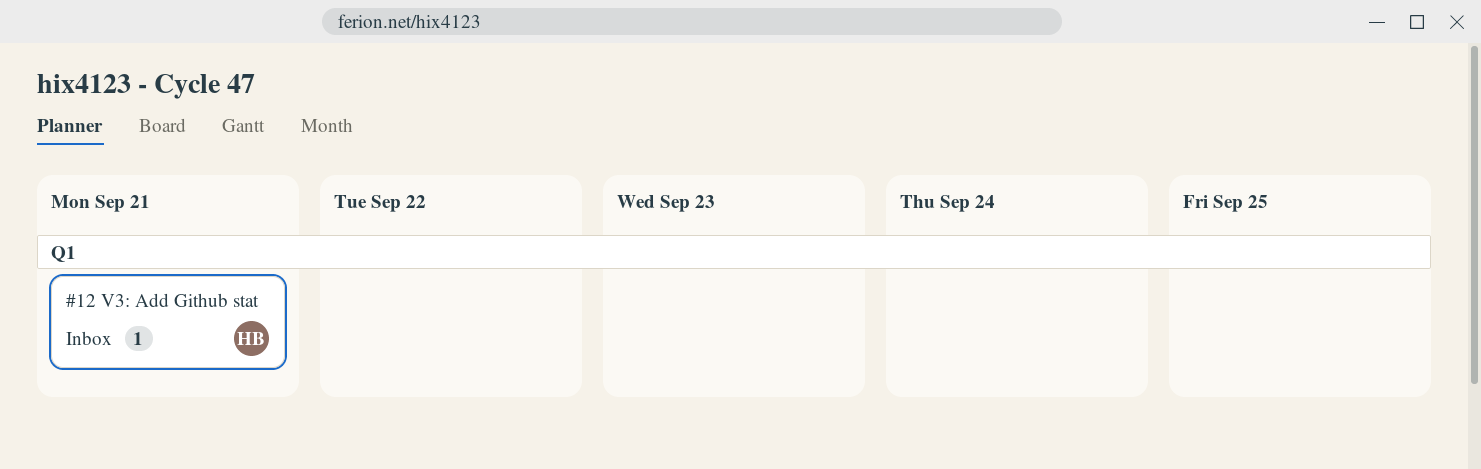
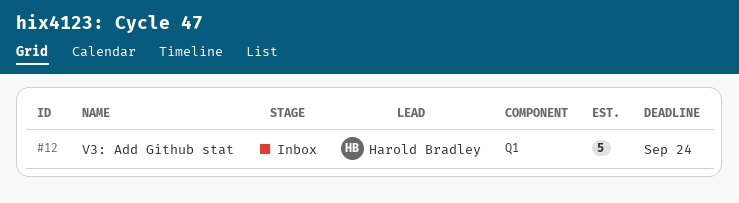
#12, estimate: 1 -> 5
#12, due: Sep 21 -> Sep 24

